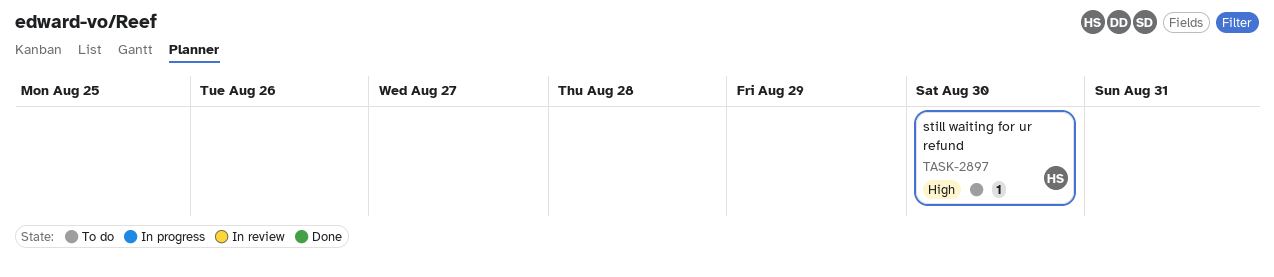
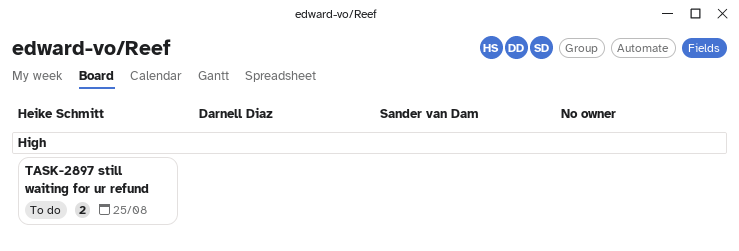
TASK-2897, estimate: 1 -> 2
TASK-2897, due: Aug 30 -> Aug 25

